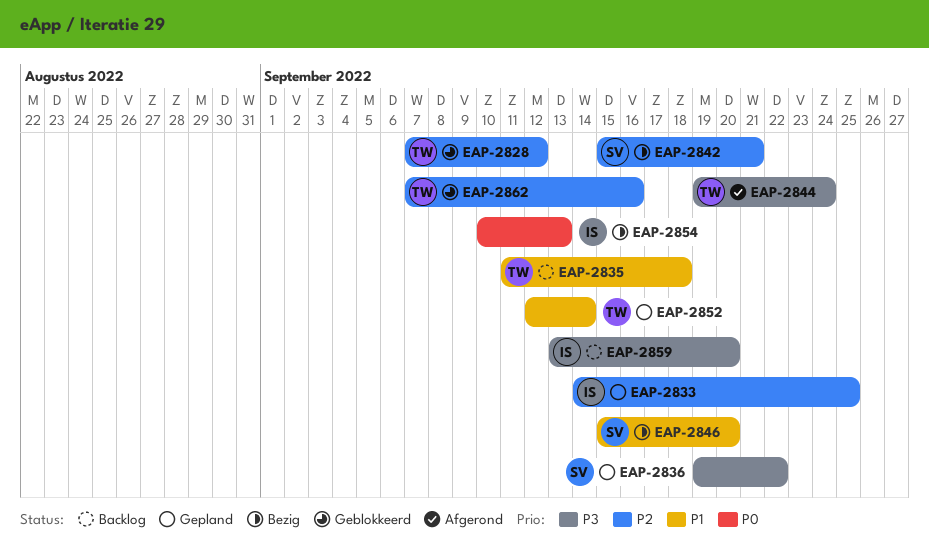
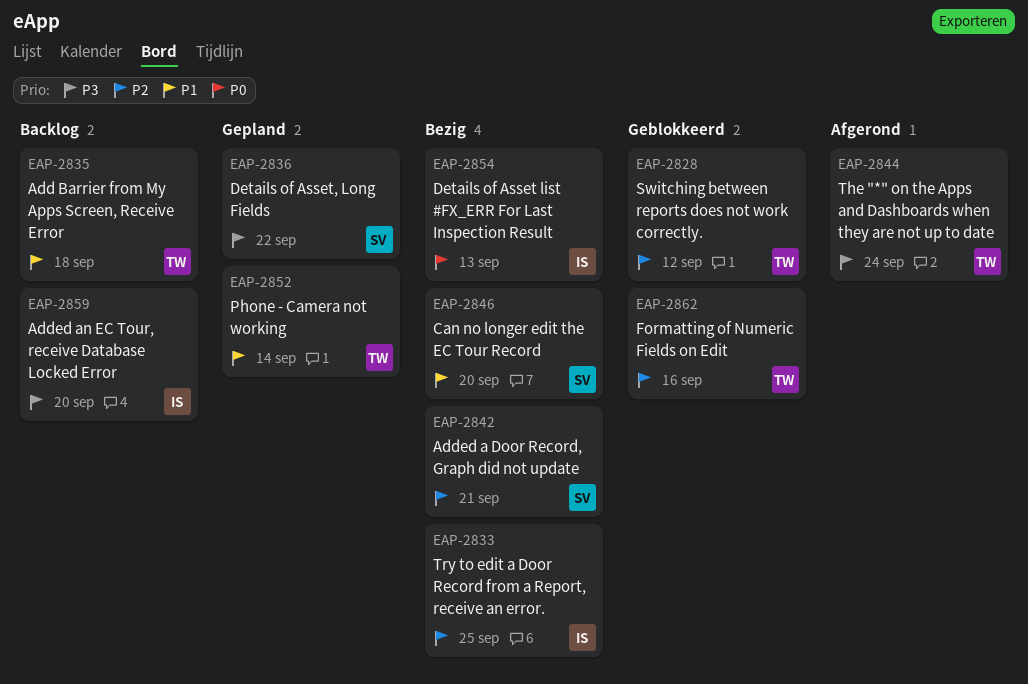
EAP-2833, status: Gepland -> Bezig

